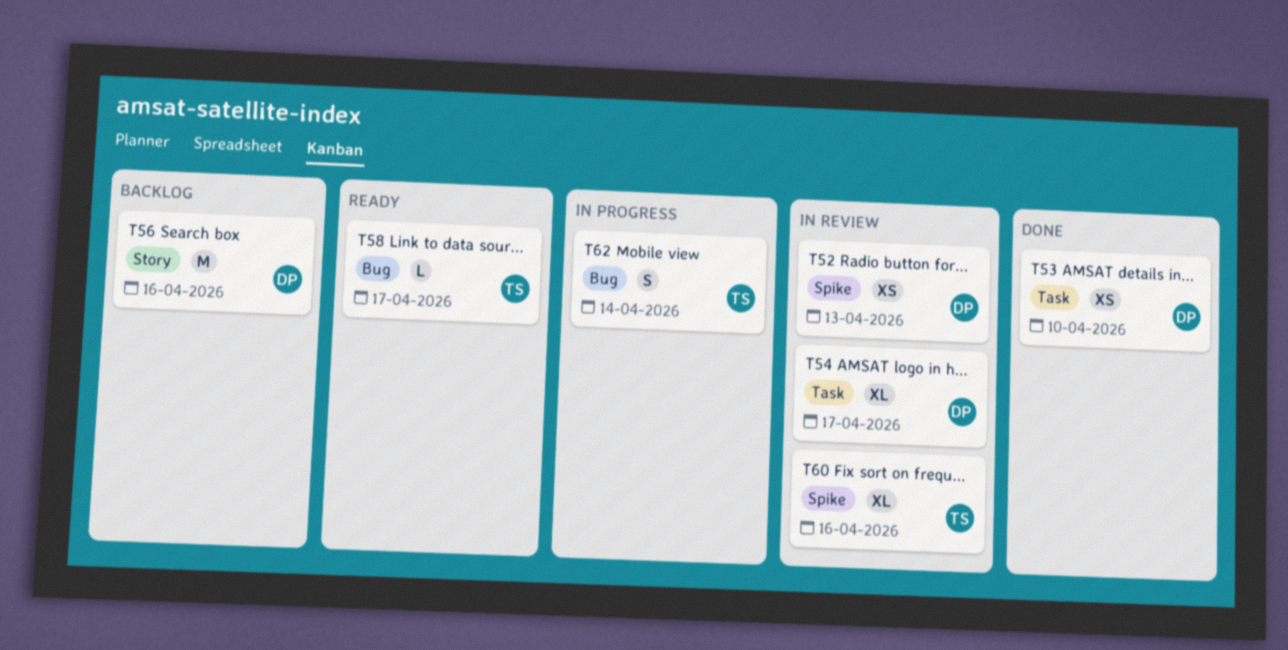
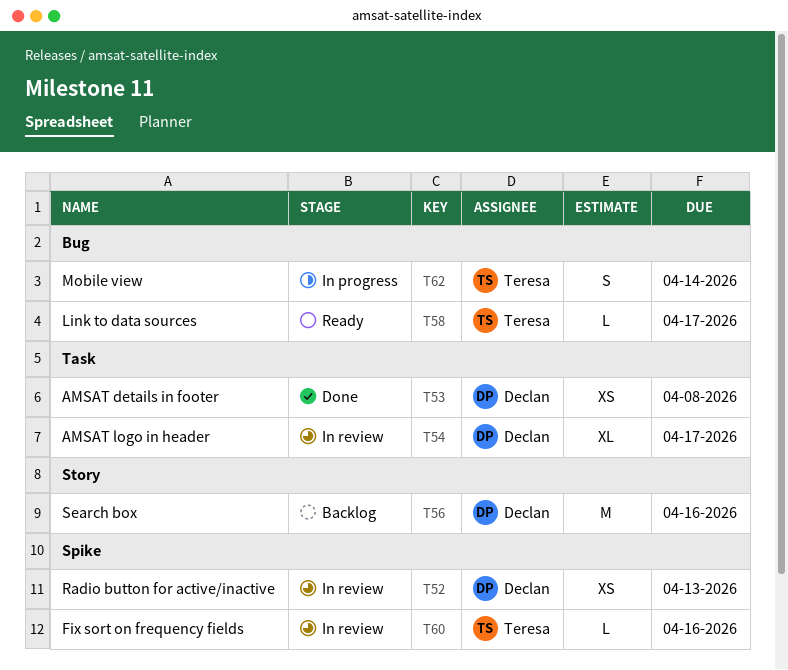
T53, due: Apr 10 -> Apr 8
T60, estimate: XL -> L

